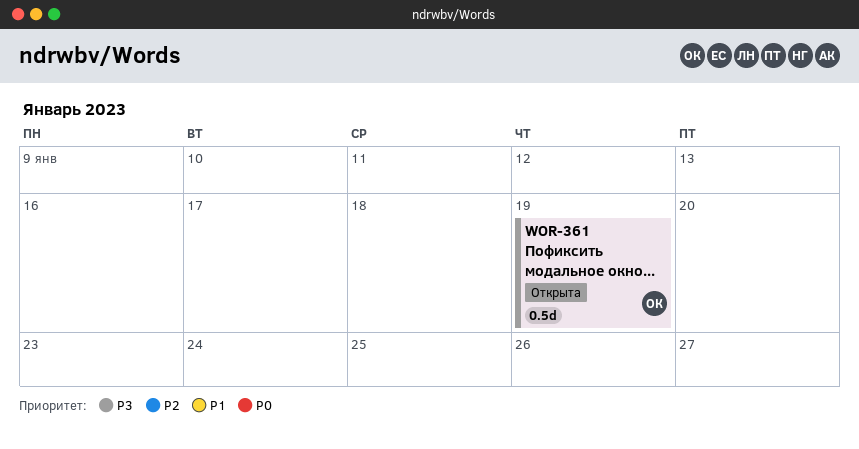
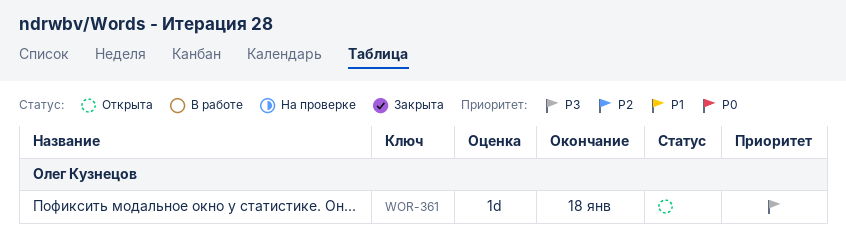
WOR-361, estimate: 0.5d -> 1d
WOR-361, due: Jan 19 -> Jan 18

